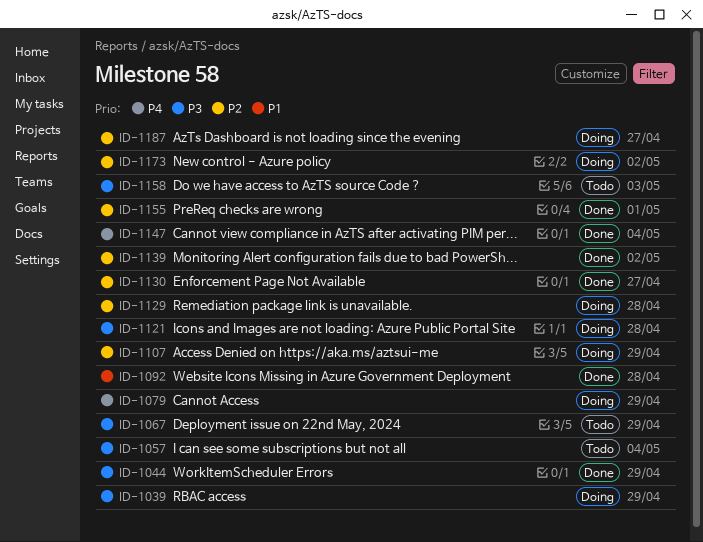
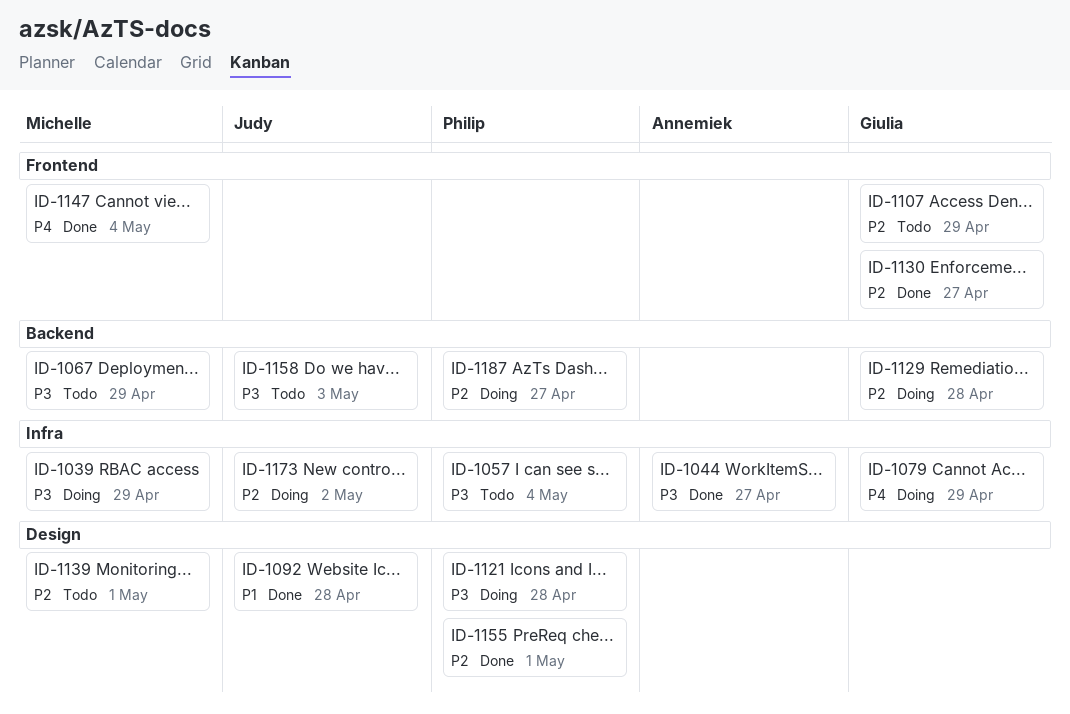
ID-1044, due: Apr 29 -> Apr 27
ID-1107, status: Doing -> Todo
ID-1139, status: Done -> Todo
ID-1139, due: May 2 -> May 1

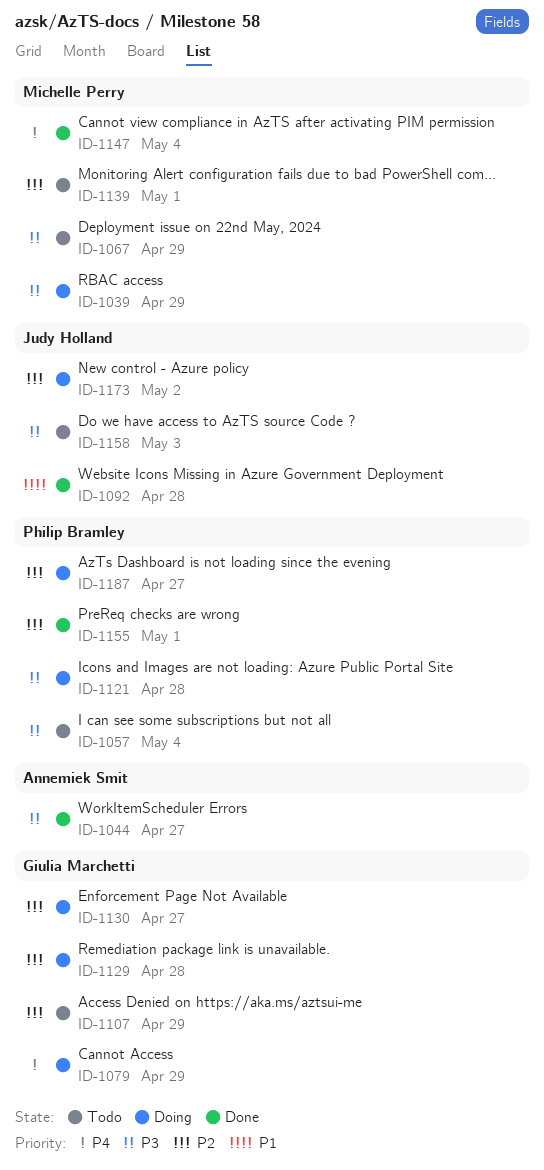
ID-1130, status: Done -> Doing

